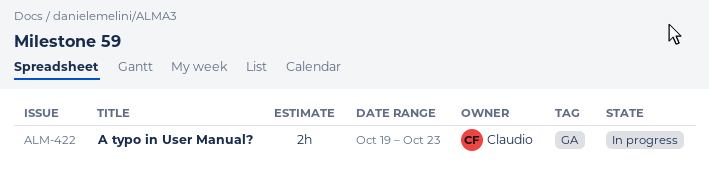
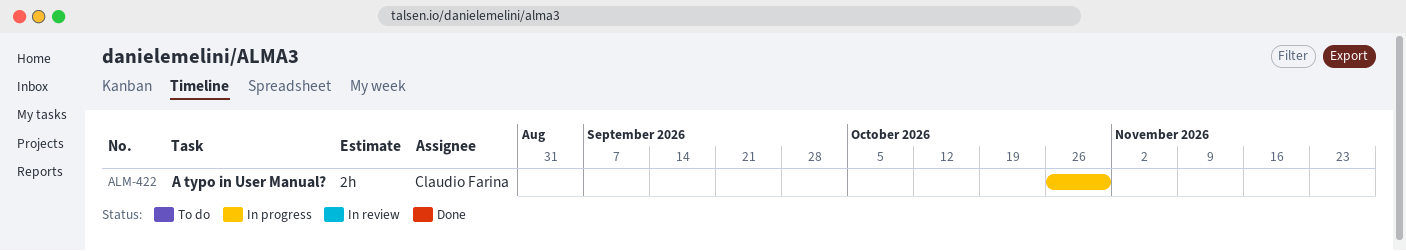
ALM-422, start: Oct 19 -> Oct 26
ALM-422, due: Oct 23 -> Oct 30

